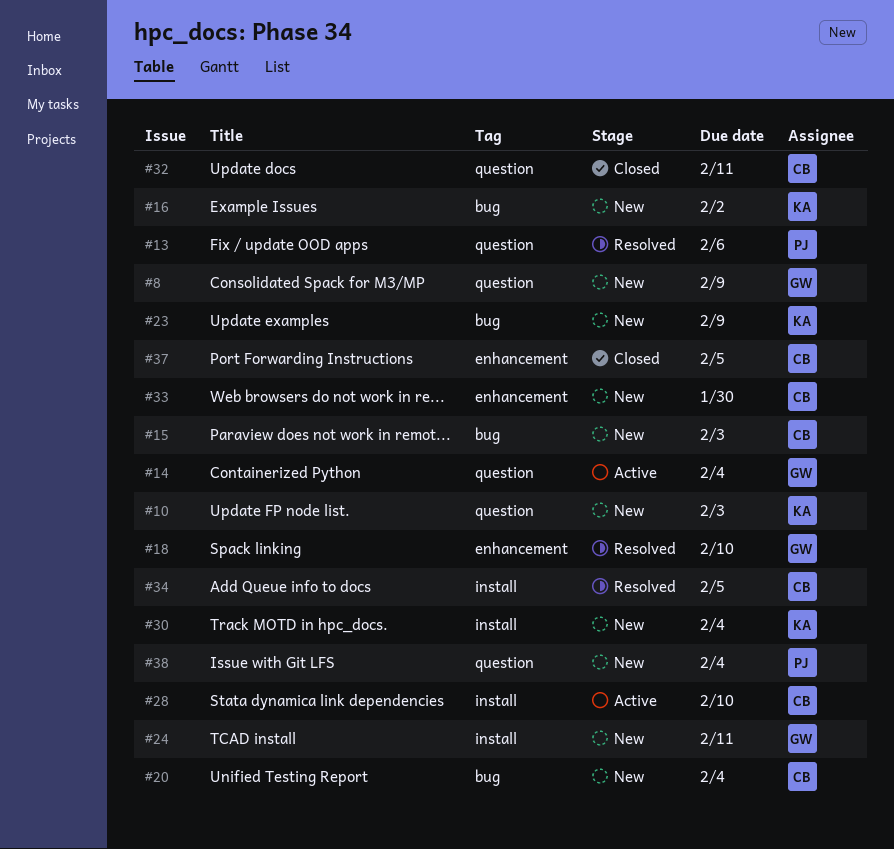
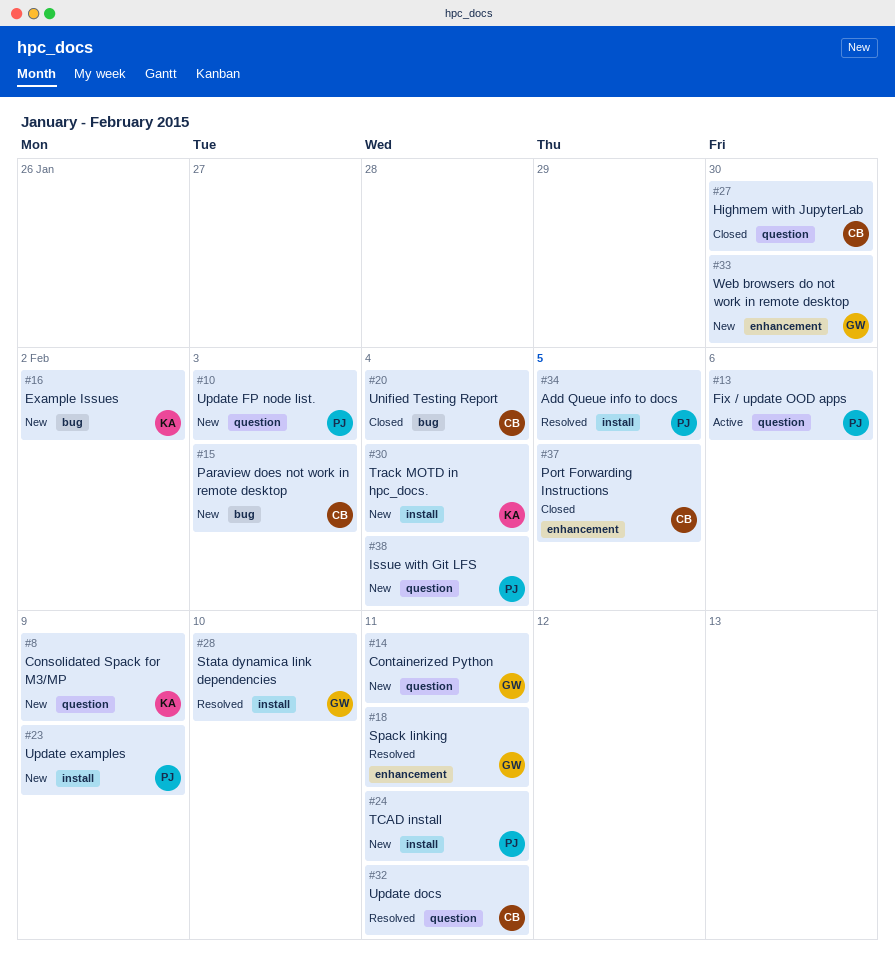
#8, owner: GW -> KA
#10, owner: KA -> PJ
#13, status: Resolved -> Active
#14, status: Active -> New
#14, due: Feb 4 -> Feb 11
#18, due: Feb 10 -> Feb 11
#20, status: New -> Closed
#23, owner: KA -> PJ
#23, label: bug -> install
#24, owner: GW -> PJ
#27: none -> present
#28, status: Active -> Resolved
#28, owner: CB -> GW
#32, status: Closed -> Resolved
#33, owner: CB -> GW
#34, owner: CB -> PJ

